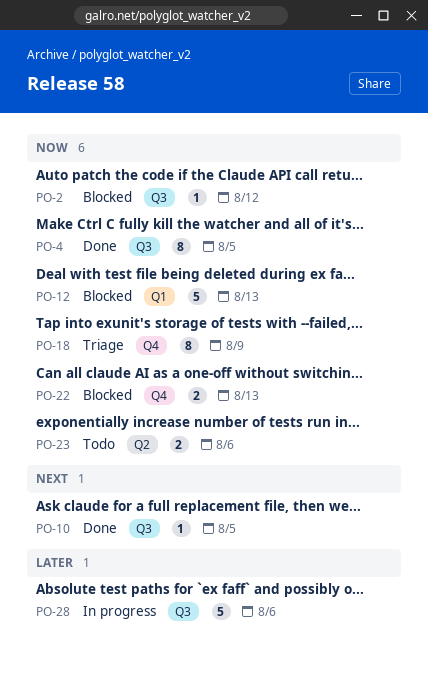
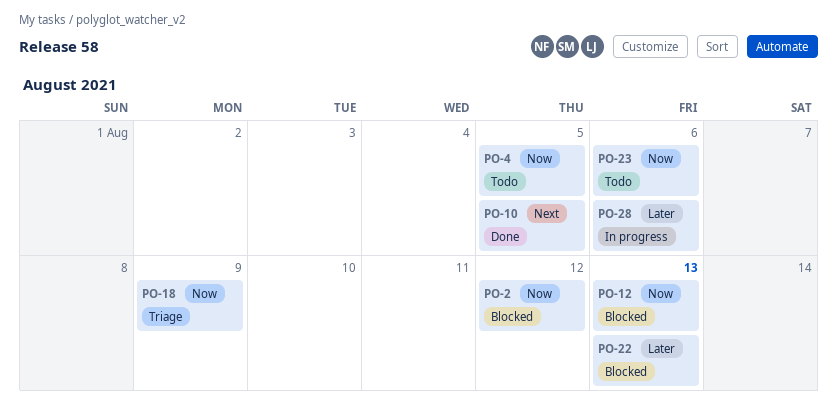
PO-4, status: Done -> Todo
PO-22, priority: Now -> Later

